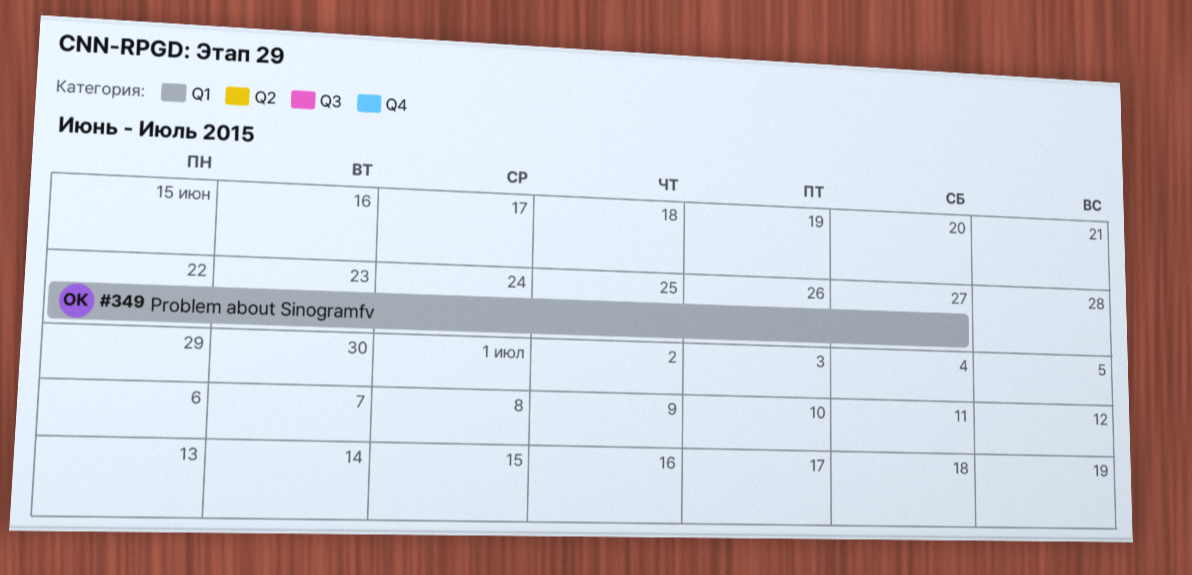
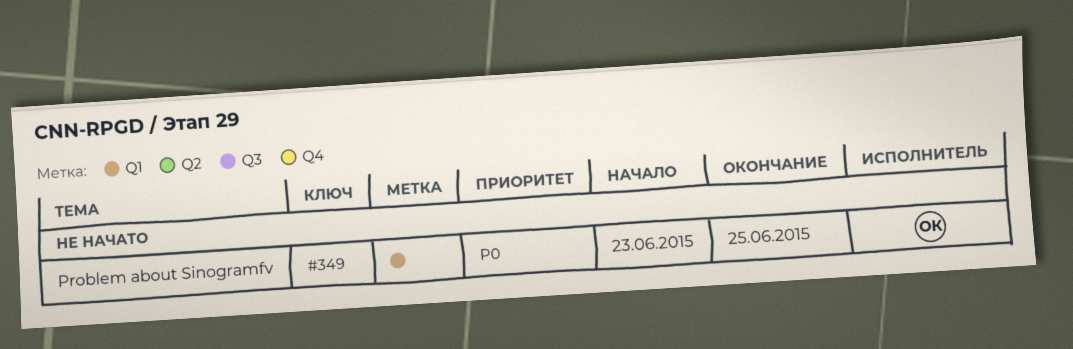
#349, start: Jun 22 -> Jun 23
#349, due: Jun 27 -> Jun 25

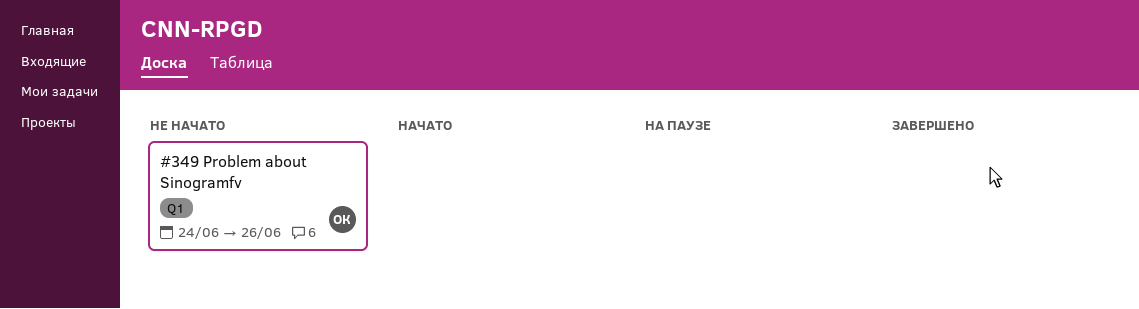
#349, start: Jun 23 -> Jun 24
#349, due: Jun 25 -> Jun 26

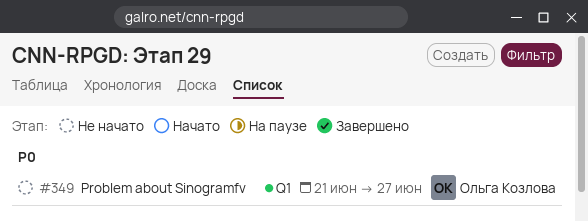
#349, start: Jun 24 -> Jun 21
#349, due: Jun 26 -> Jun 27

